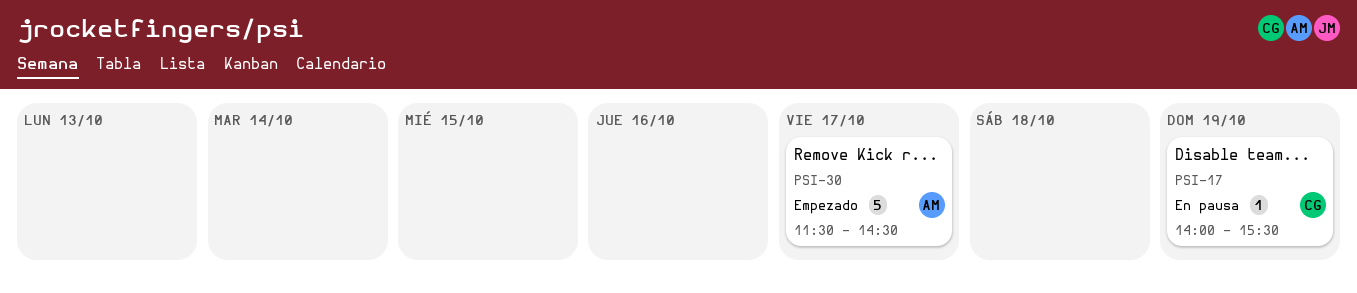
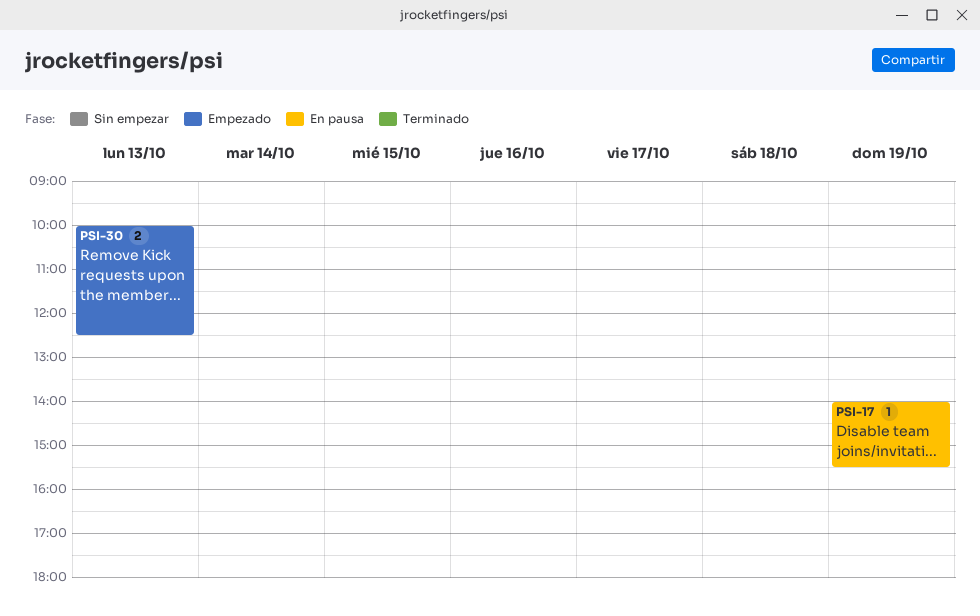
PSI-30, estimate: 5 -> 2
PSI-30, day: Oct 17 -> Oct 13
PSI-30, begins: 11:30 -> 10:00
PSI-30, ends: 14:30 -> 12:30

